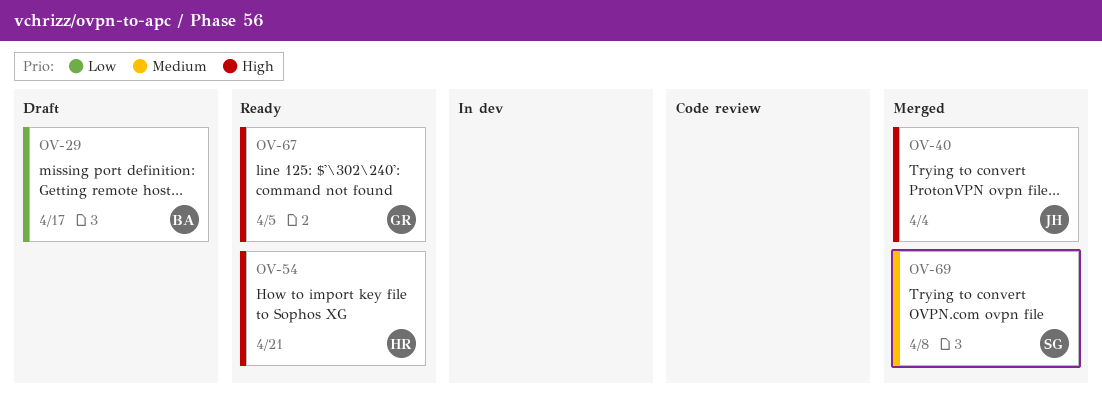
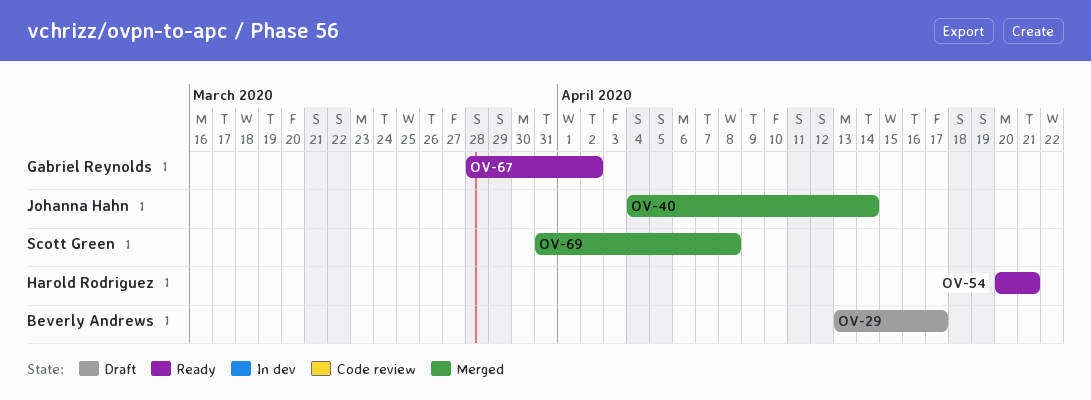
OV-40, due: Apr 4 -> Apr 14
OV-67, due: Apr 5 -> Apr 2

